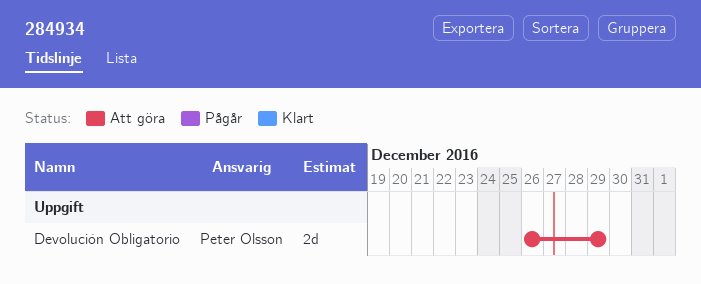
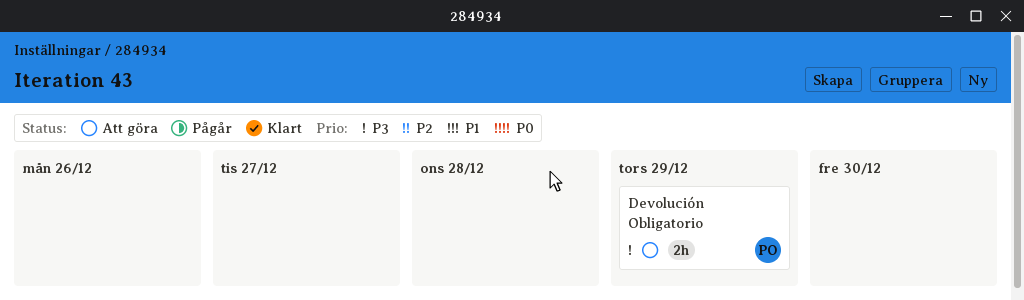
Devolución Obligatorio, estimate: 2d -> 2h

